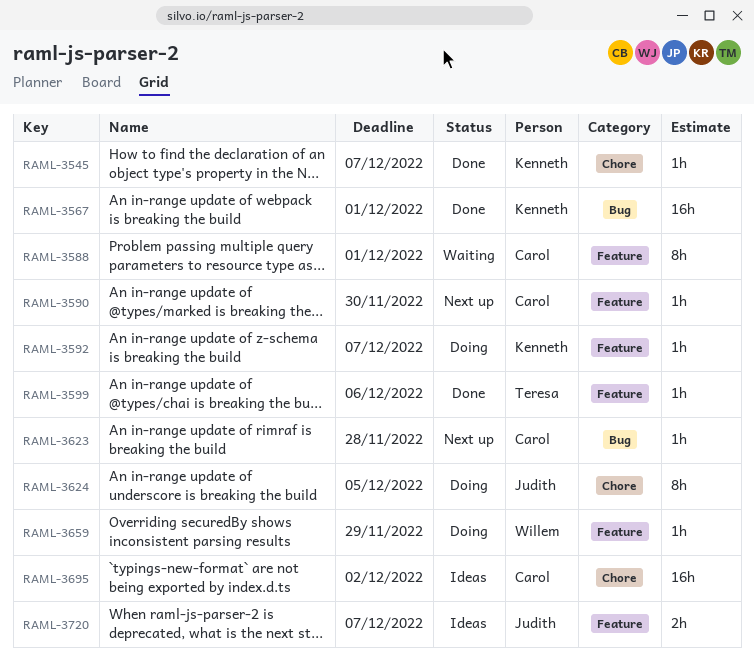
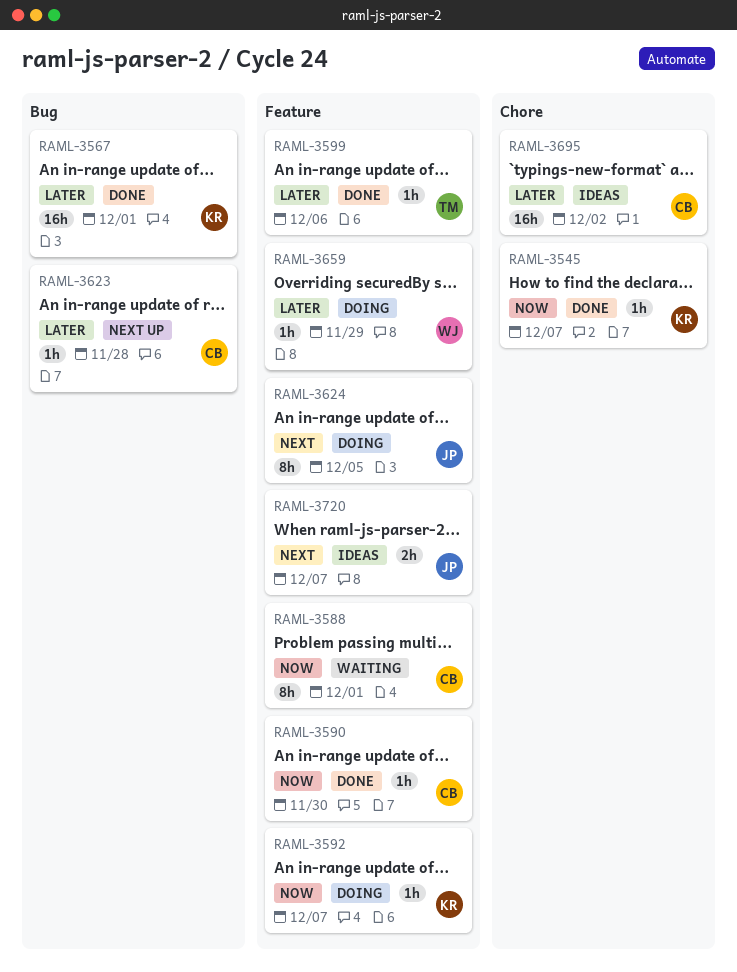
RAML-3590, status: Next up -> Done
RAML-3624, label: Chore -> Feature

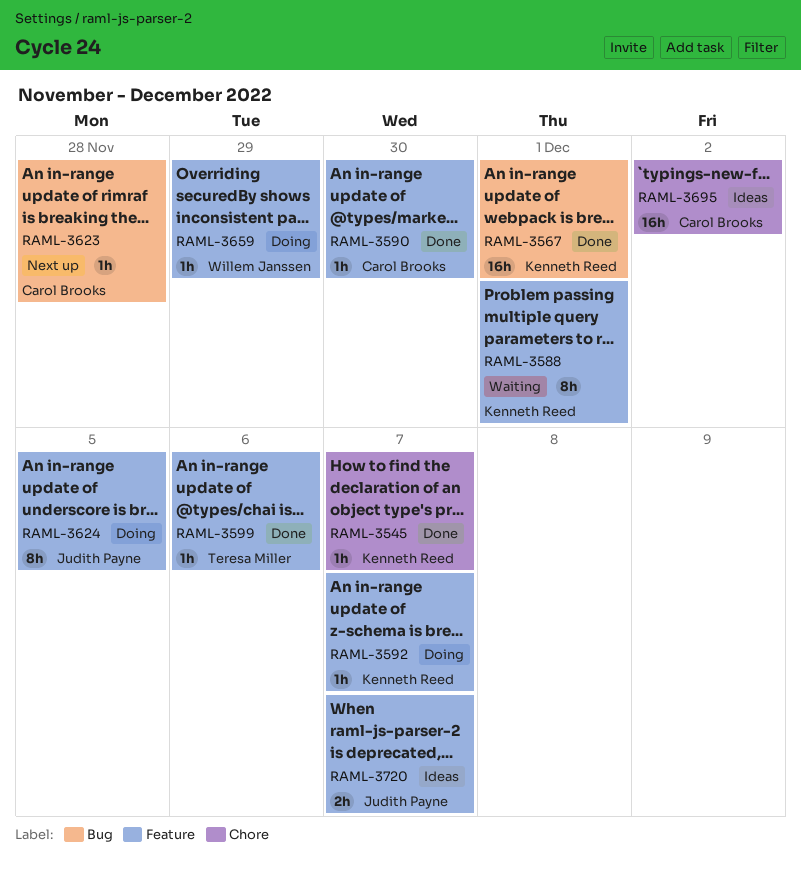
RAML-3588, owner: Carol Brooks -> Kenneth Reed

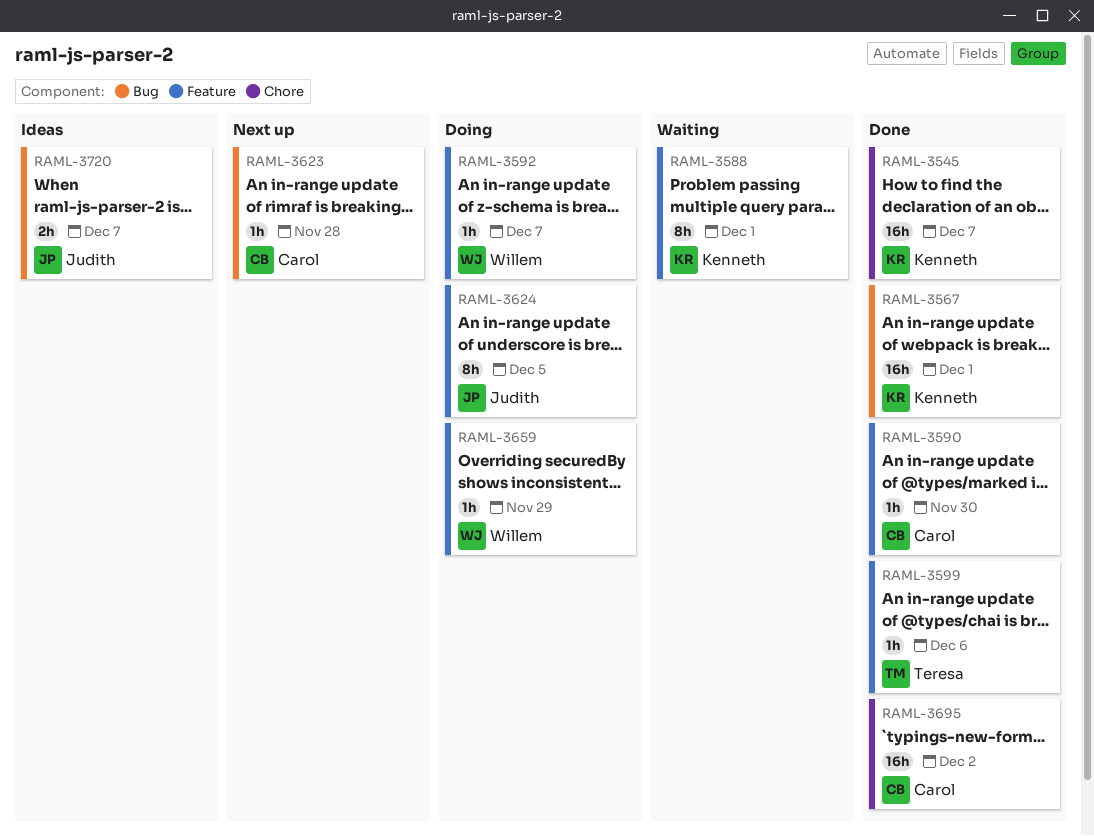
RAML-3545, estimate: 1h -> 16h
RAML-3592, owner: Kenneth Reed -> Willem Janssen
RAML-3695, status: Ideas -> Done
RAML-3720, label: Feature -> Bug

